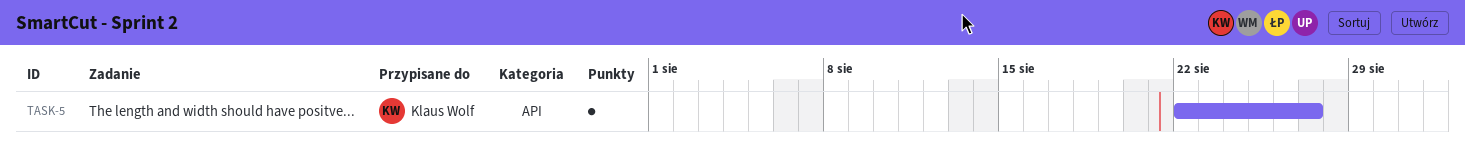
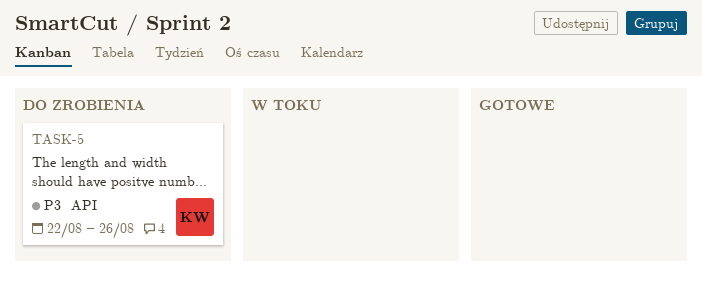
TASK-5, due: Aug 27 -> Aug 26

